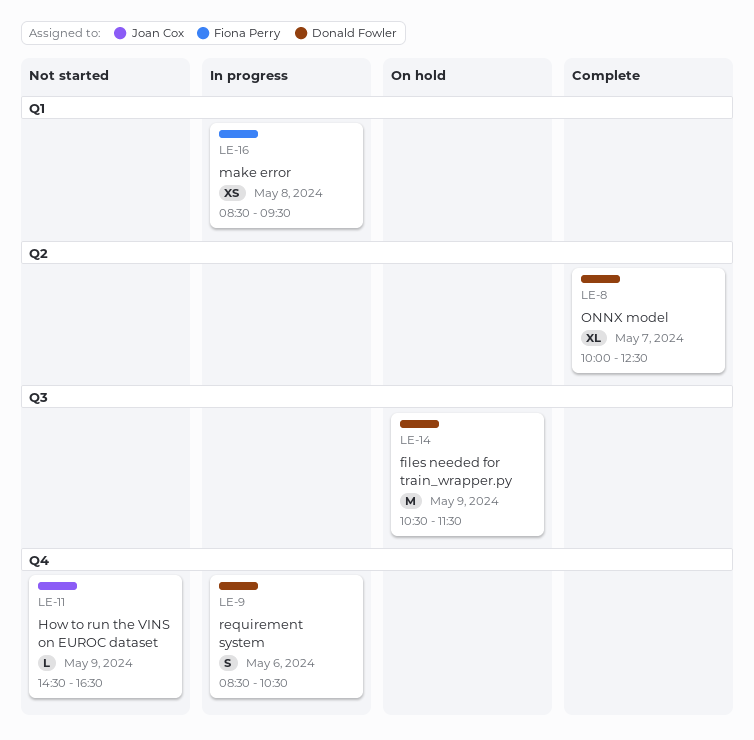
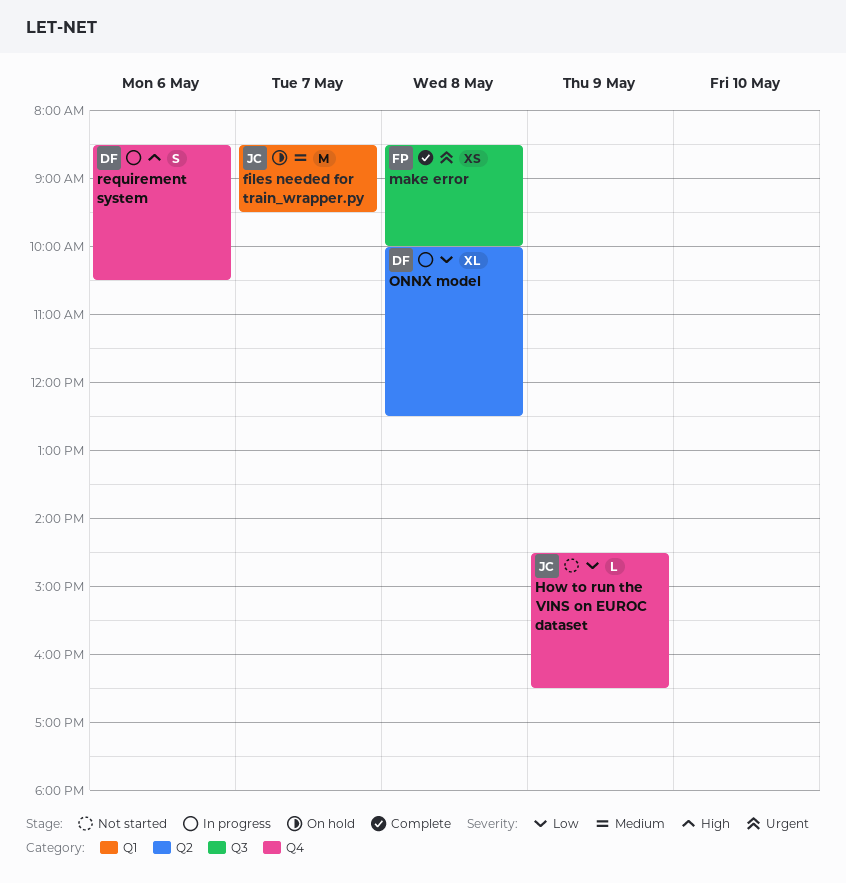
files needed for train_wrapper.py, owner: Donald Fowler -> Joan Cox
files needed for train_wrapper.py, label: Q3 -> Q1
files needed for train_wrapper.py, day: May 9 -> May 7
files needed for train_wrapper.py, begins: 10:30 -> 08:30
files needed for train_wrapper.py, ends: 11:30 -> 09:30
make error, status: In progress -> Complete
make error, label: Q1 -> Q3
make error, ends: 09:30 -> 10:00
ONNX model, status: Complete -> In progress
ONNX model, day: May 7 -> May 8

